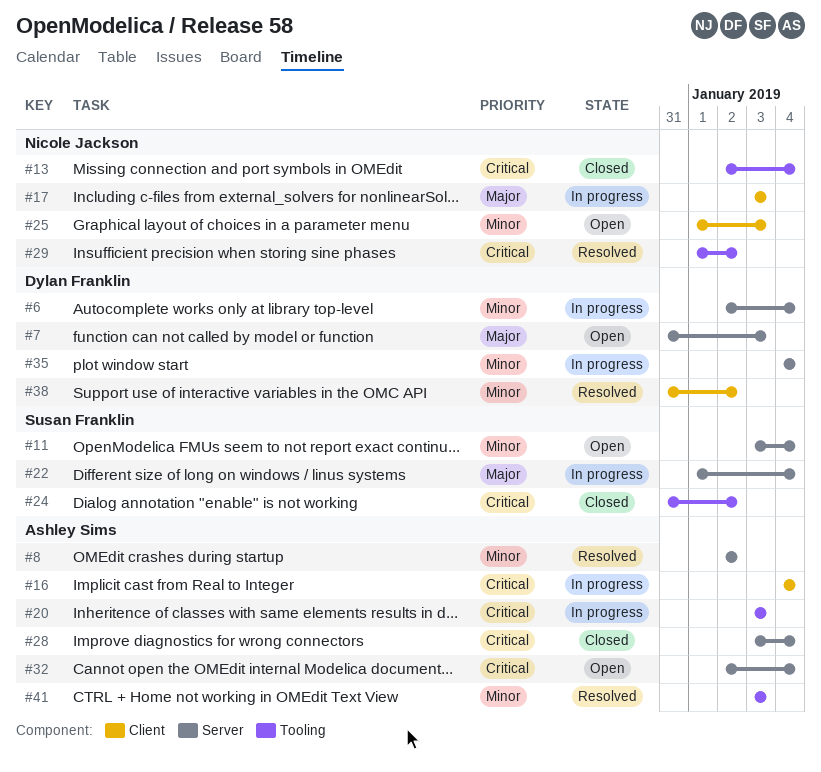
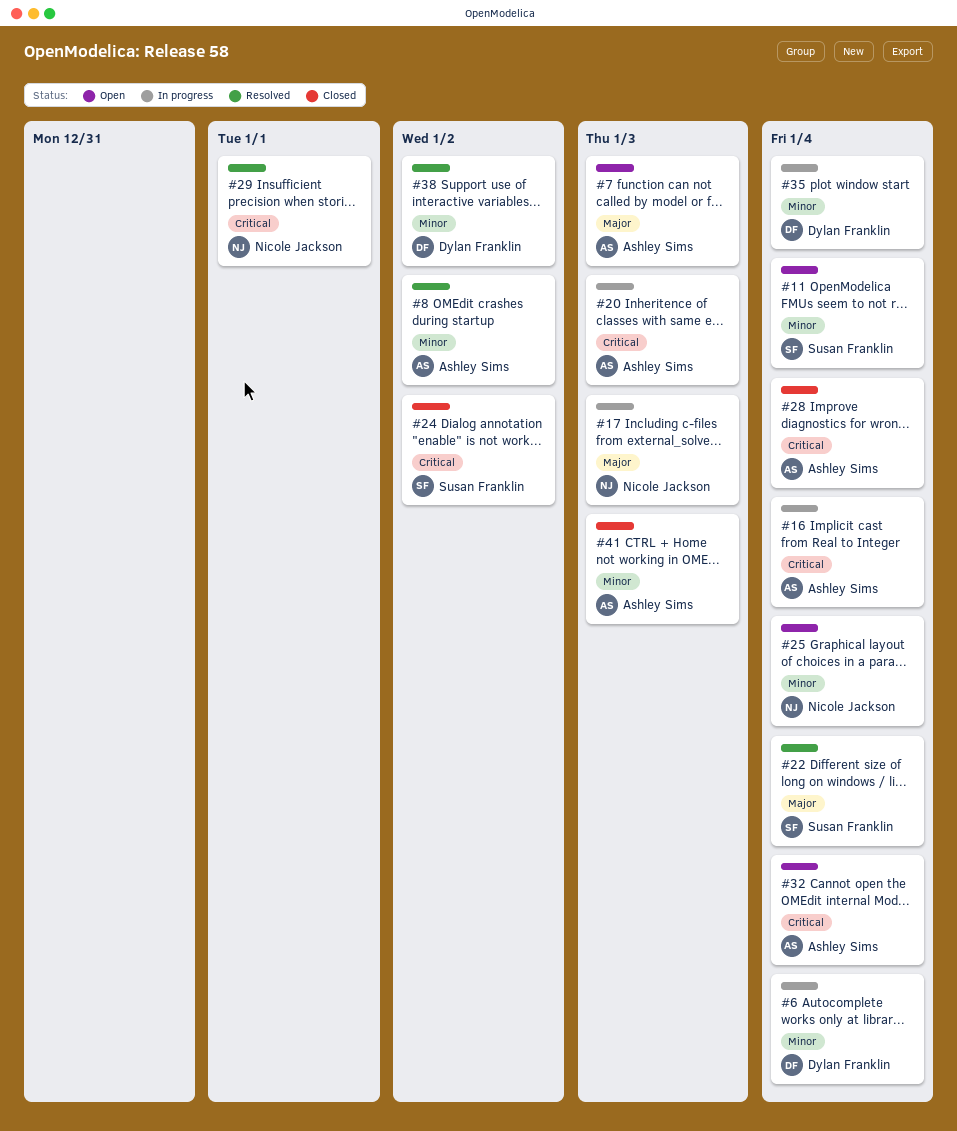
#7, owner: Dylan Franklin -> Ashley Sims
#13: present -> none
#22, status: In progress -> Resolved
#25, due: Jan 3 -> Jan 4
#29, due: Jan 2 -> Jan 1
#41, status: Resolved -> Closed

